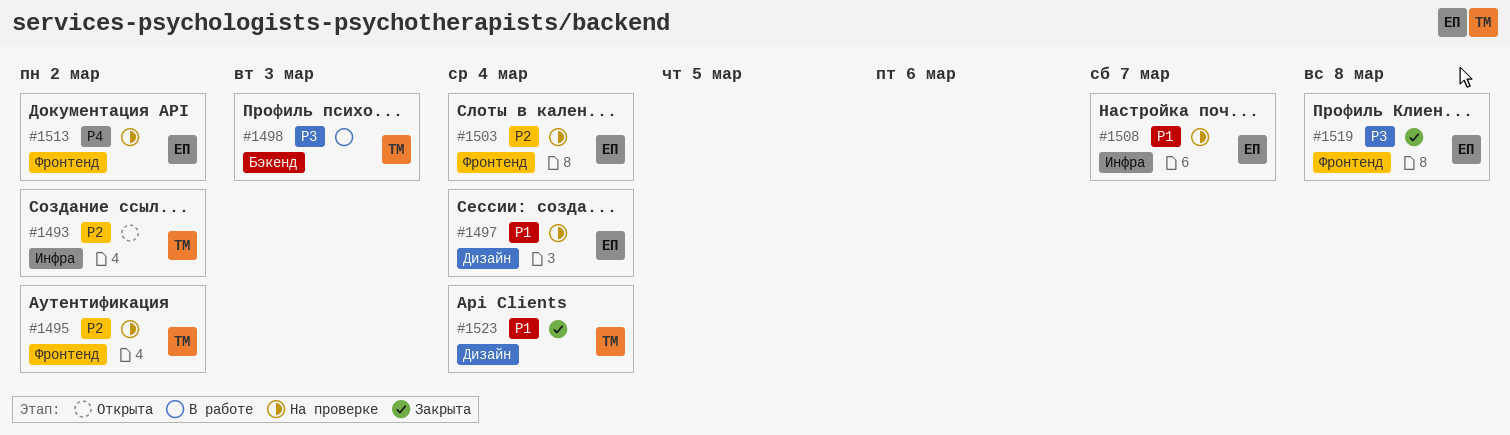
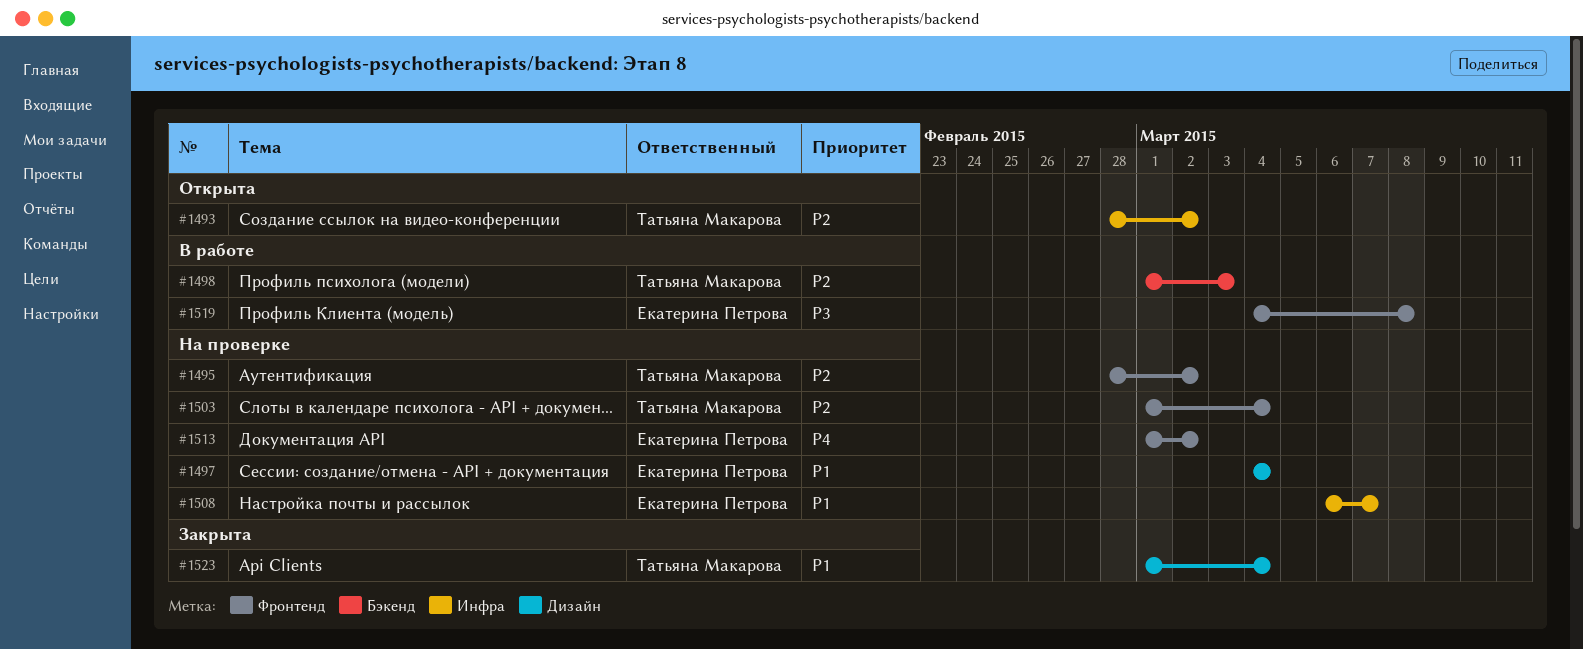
#1498, priority: P3 -> P2
#1503, owner: Екатерина Петрова -> Татьяна Макарова
#1519, status: Закрыта -> В работе

